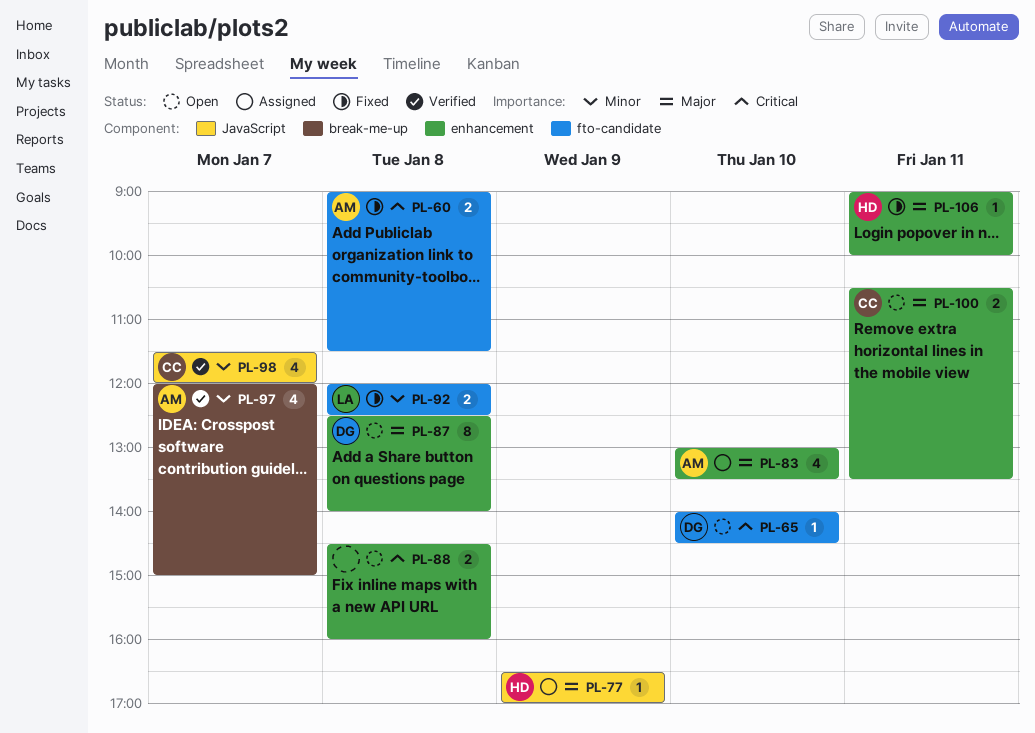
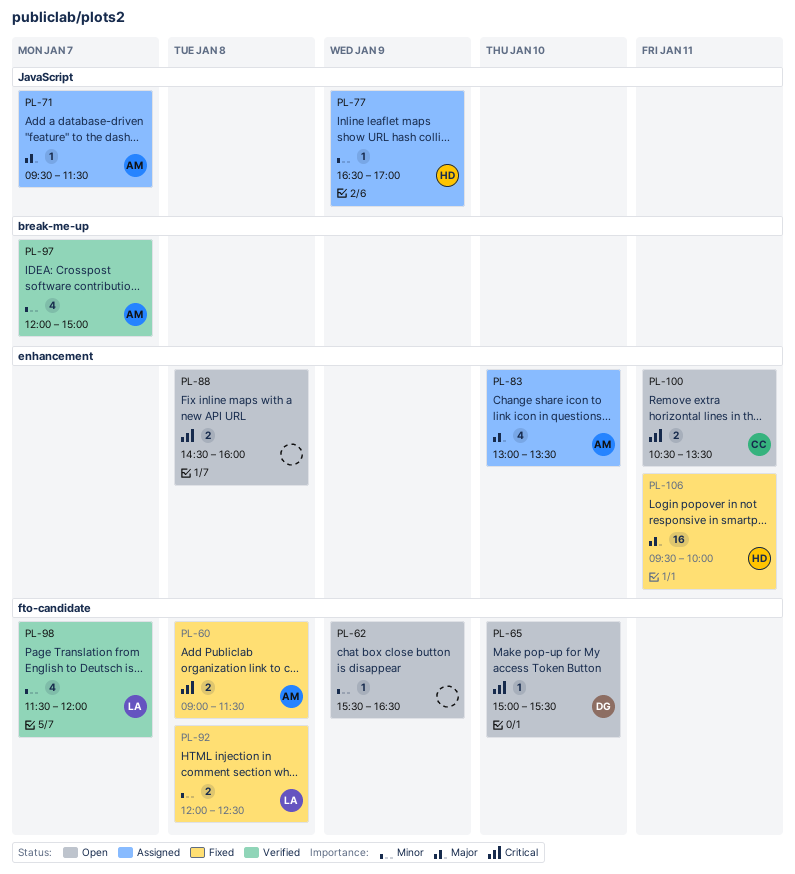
PL-62: none -> present
PL-65, begins: 14:00 -> 15:00
PL-65, ends: 14:30 -> 15:30
PL-71: none -> present
PL-77, priority: Major -> Minor
PL-87: present -> none
PL-98, owner: CC -> LA
PL-98, label: JavaScript -> fto-candidate
PL-100, priority: Major -> Critical
PL-106, estimate: 1 -> 16
PL-106, begins: 09:00 -> 09:30

